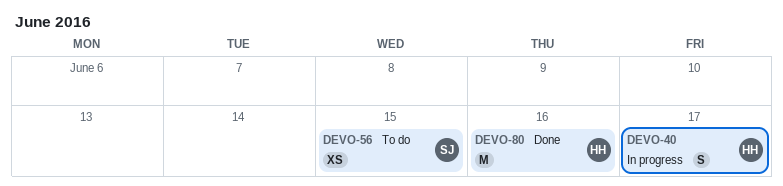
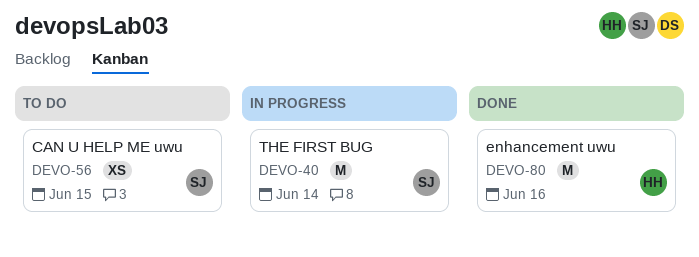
DEVO-40, owner: HH -> SJ
DEVO-40, estimate: S -> M
DEVO-40, due: Jun 17 -> Jun 14

